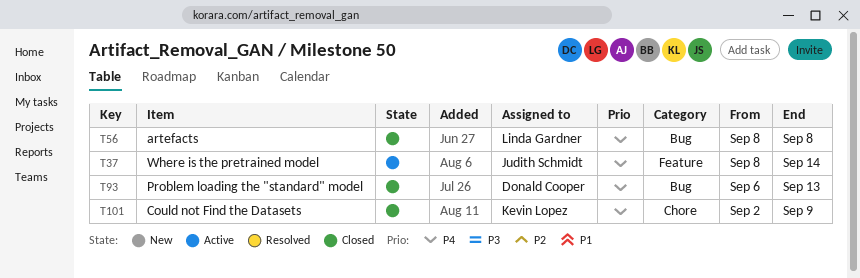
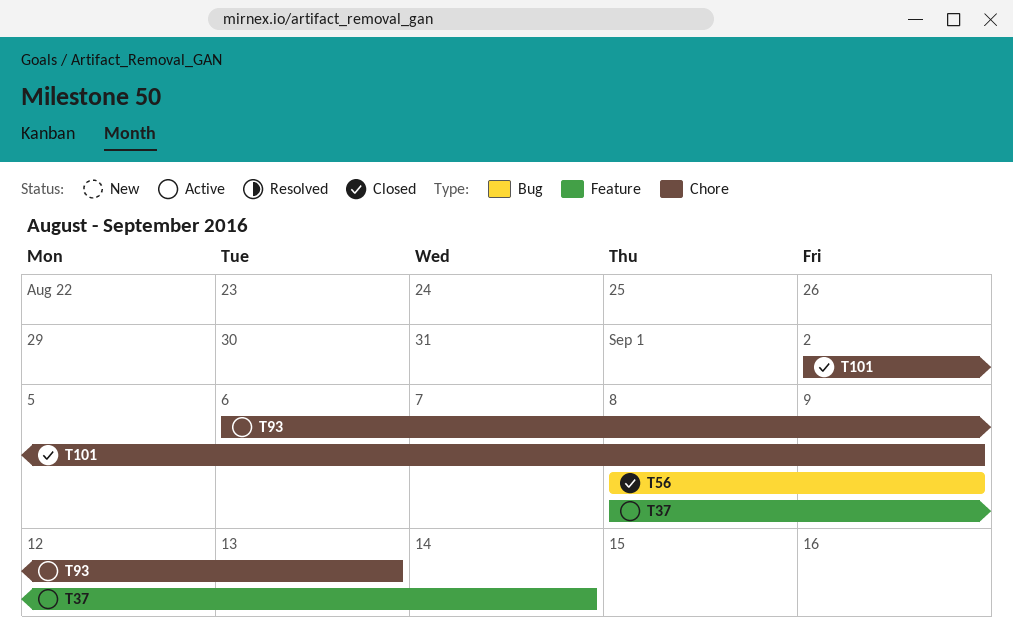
T56, due: Sep 8 -> Sep 9
T93, status: Closed -> Active
T93, label: Bug -> Chore

